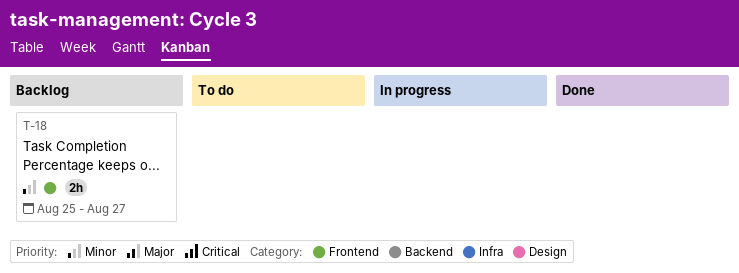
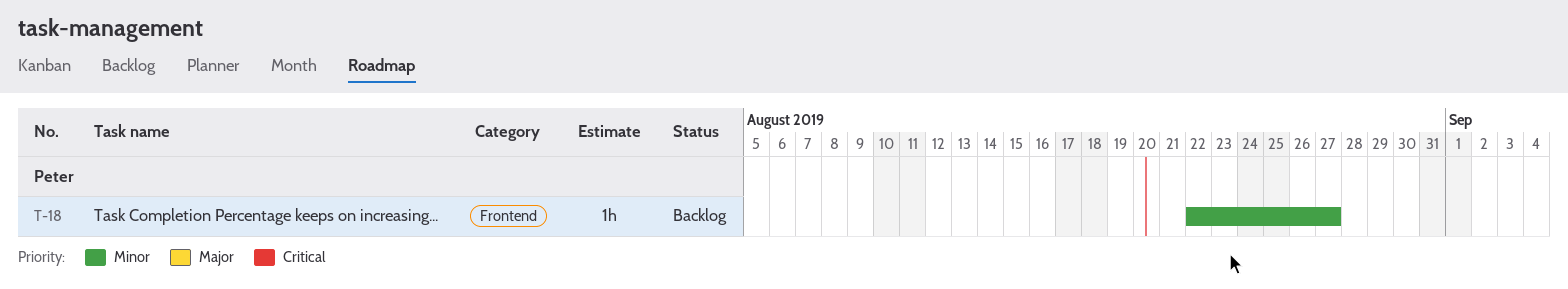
T-18, estimate: 2h -> 1h
T-18, start: Aug 25 -> Aug 22

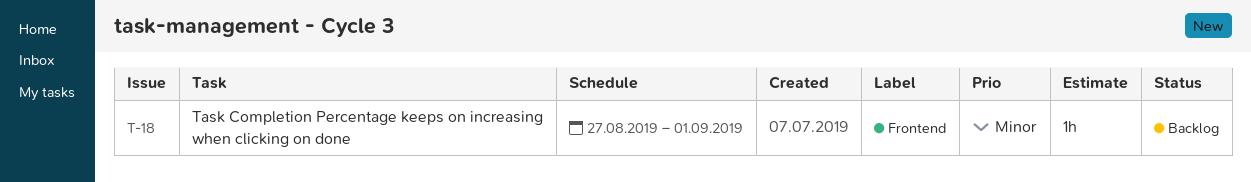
T-18, start: Aug 22 -> Aug 27
T-18, due: Aug 27 -> Sep 1

